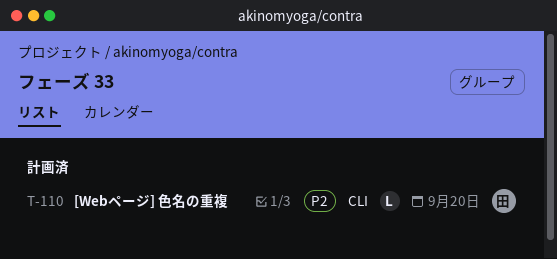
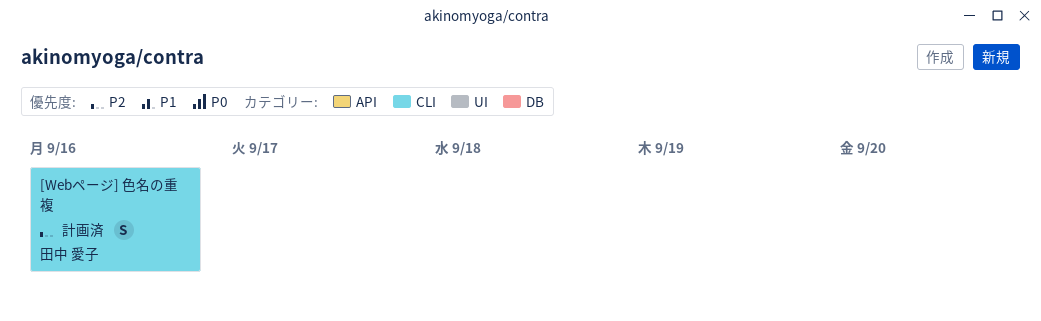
[Webページ] 色名の重複, estimate: L -> S
[Webページ] 色名の重複, due: Sep 20 -> Sep 16

